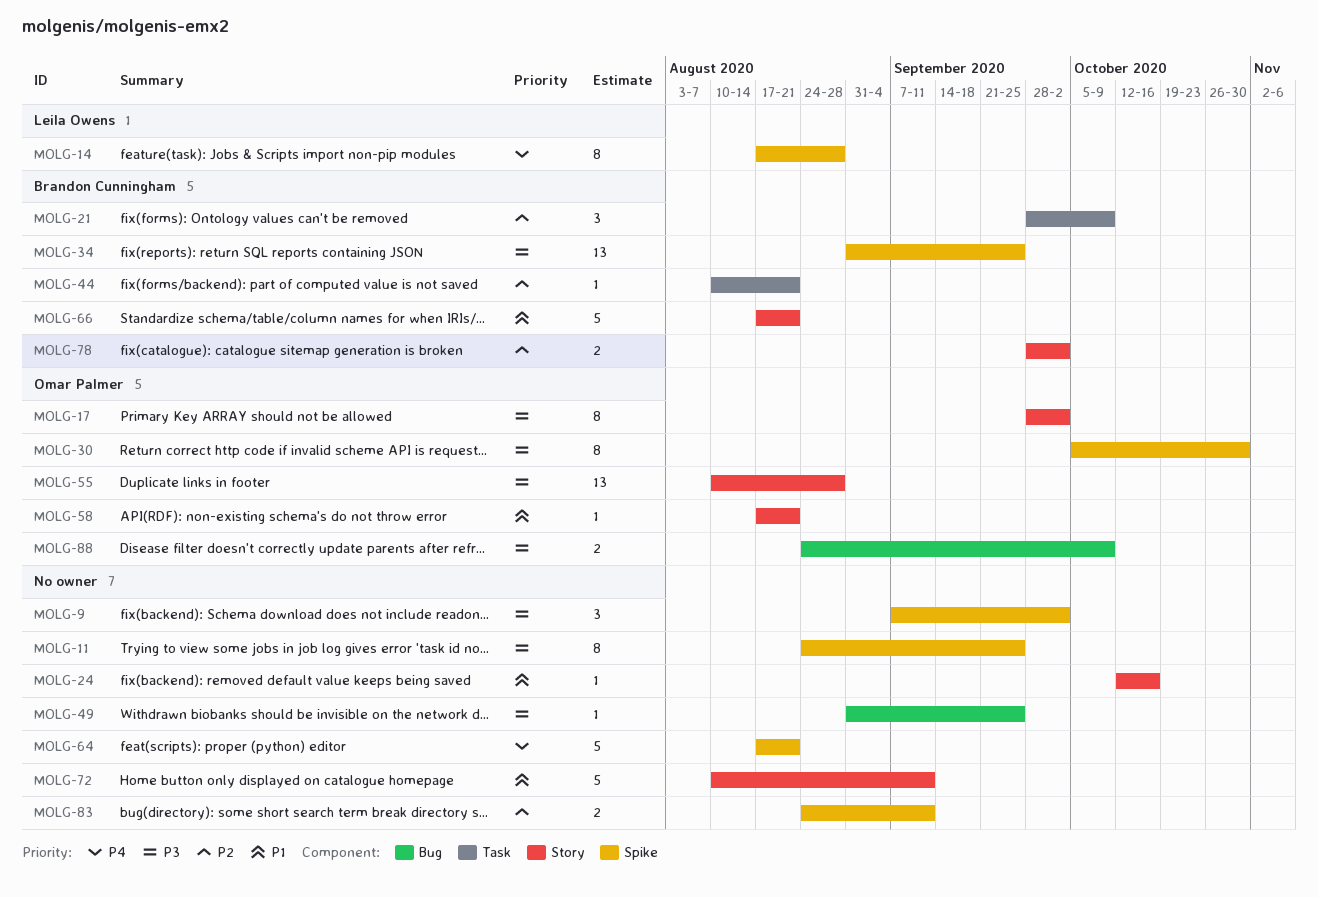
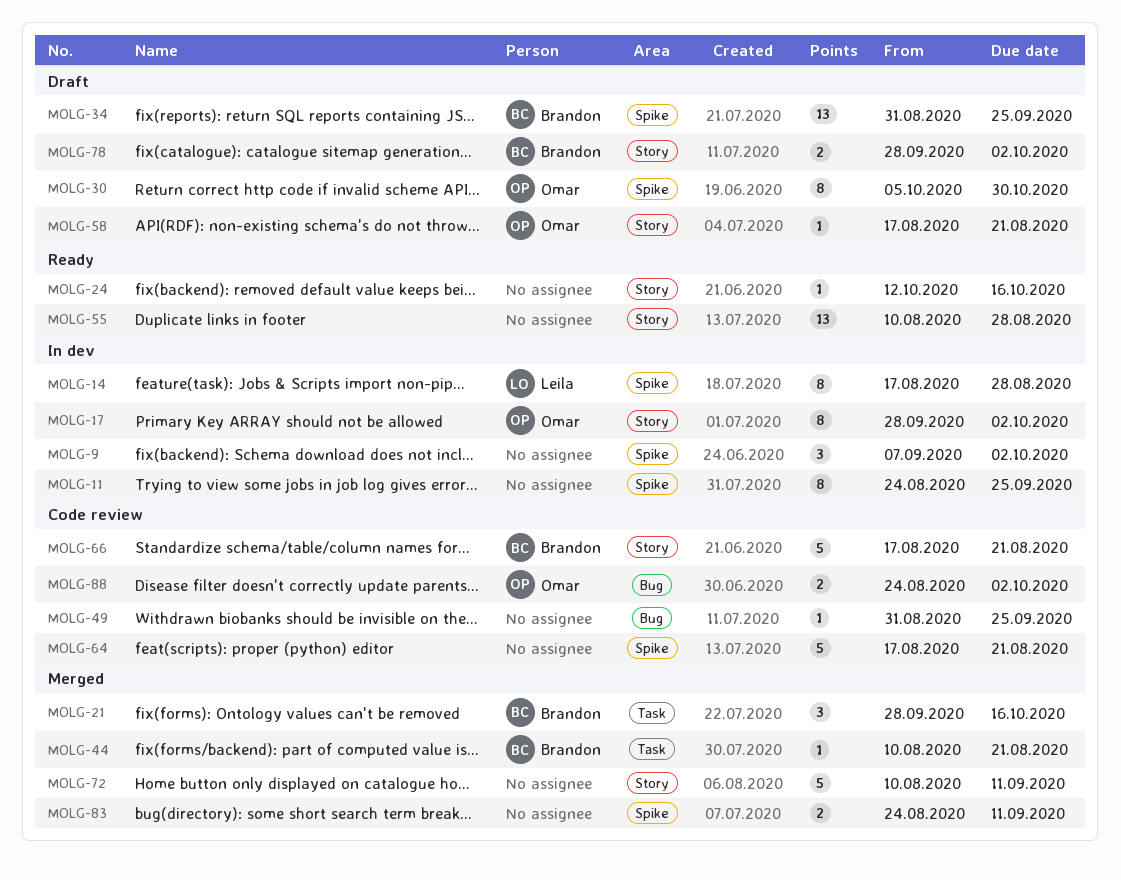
MOLG-21, due: Oct 9 -> Oct 16
MOLG-55, owner: Omar Palmer -> none
MOLG-88, due: Oct 9 -> Oct 2

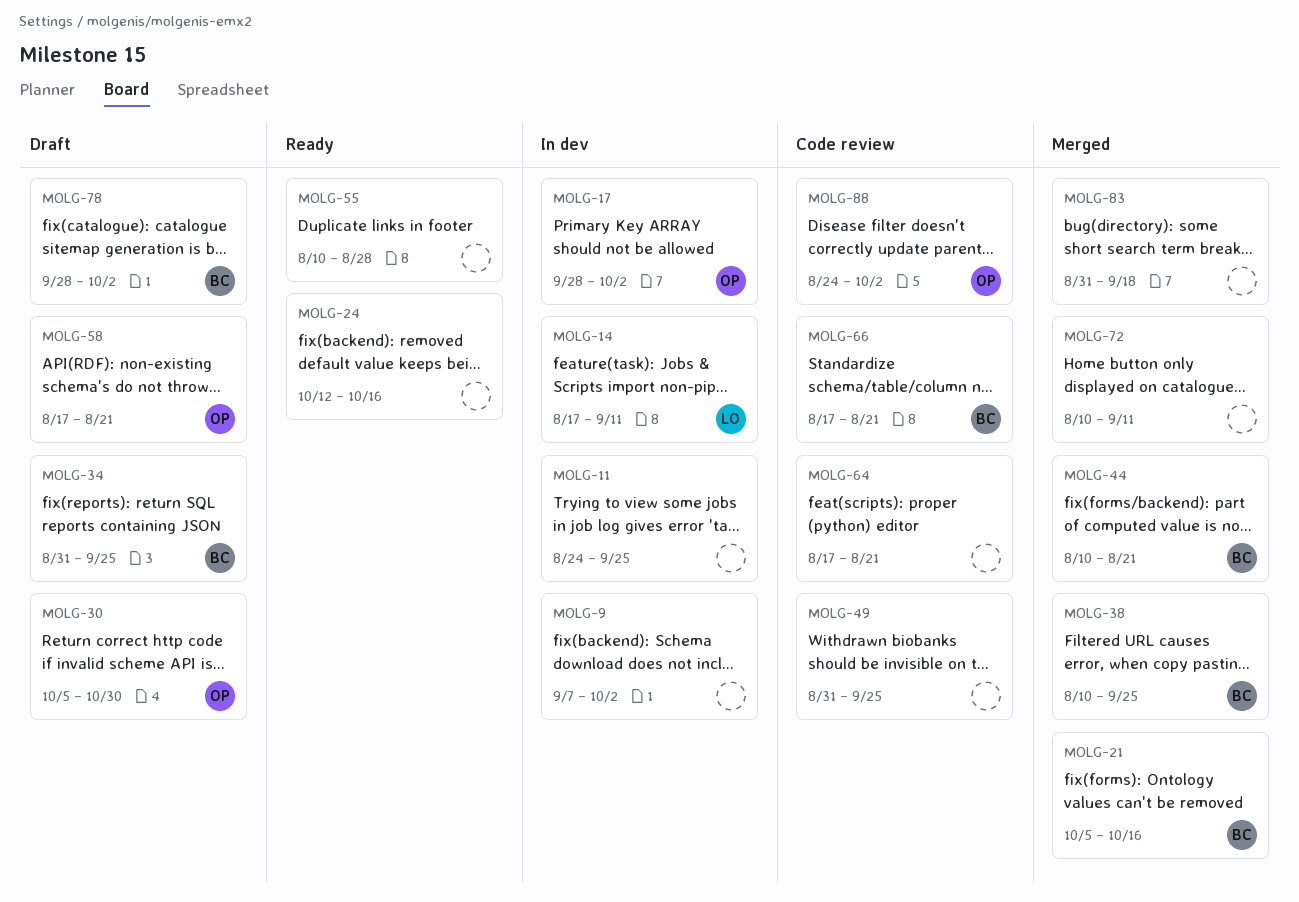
MOLG-14, due: Aug 28 -> Sep 11
MOLG-21, start: Sep 28 -> Oct 5
MOLG-38: none -> present
MOLG-83, start: Aug 24 -> Aug 31
MOLG-83, due: Sep 11 -> Sep 18

